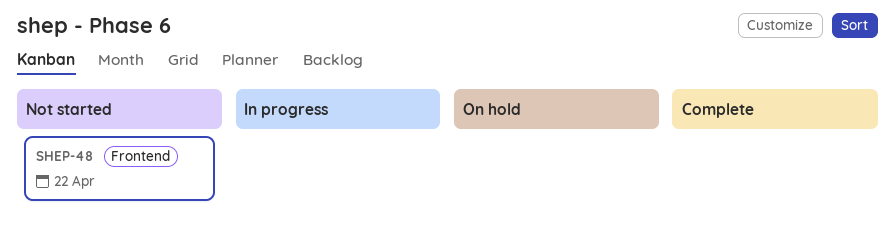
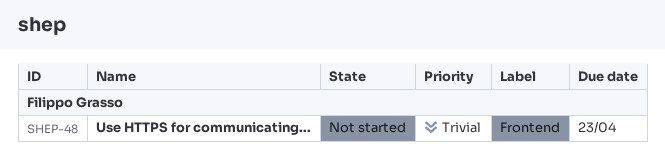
SHEP-48, due: Apr 22 -> Apr 23

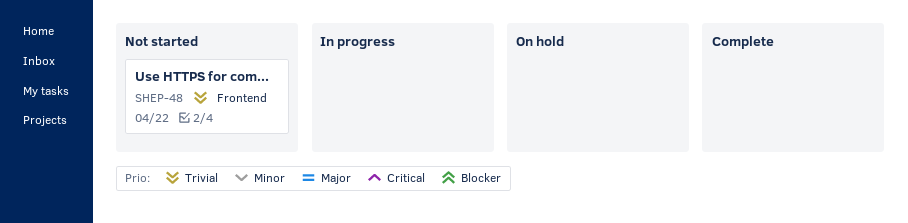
SHEP-48, due: Apr 23 -> Apr 22

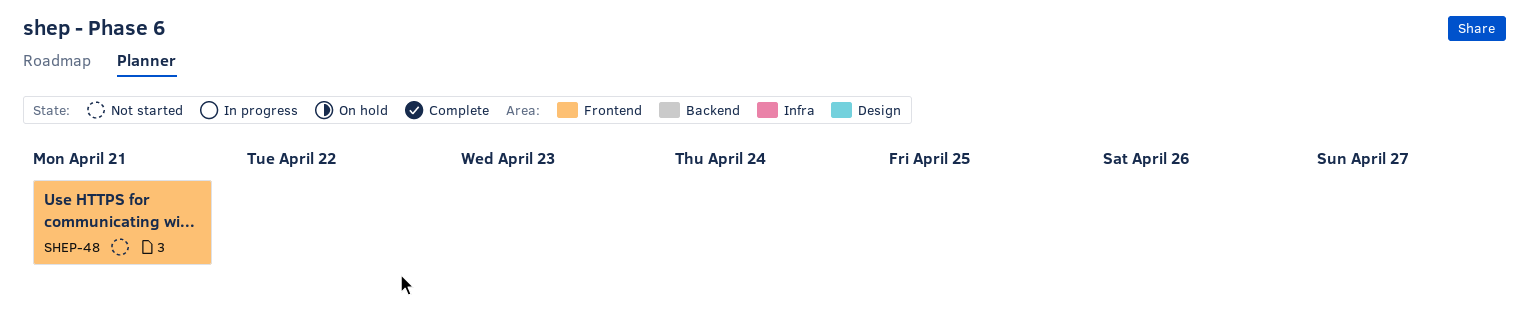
SHEP-48, due: Apr 22 -> Apr 21

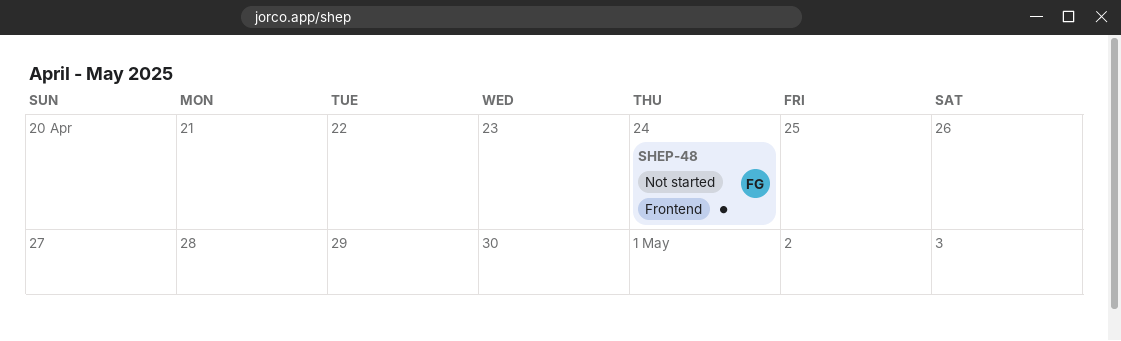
SHEP-48, due: Apr 21 -> Apr 24

